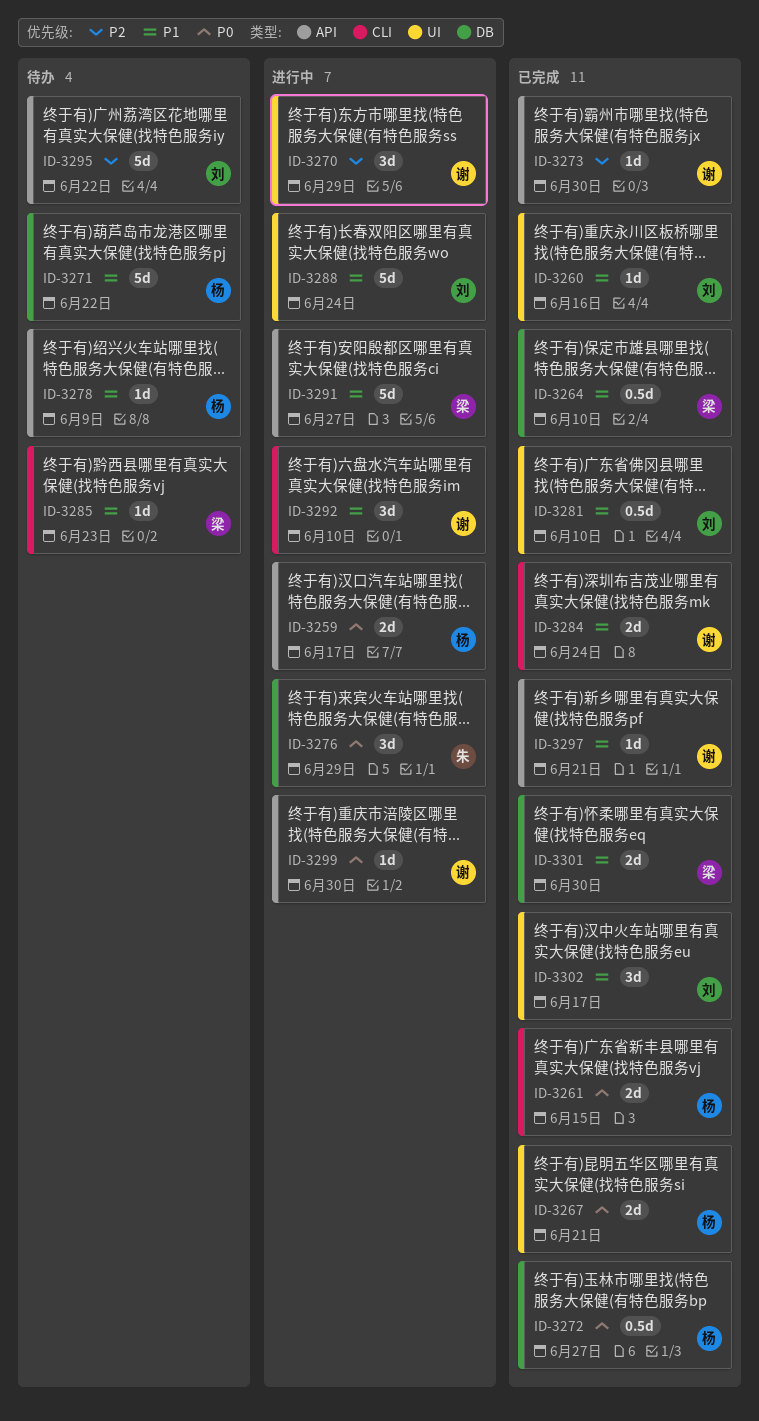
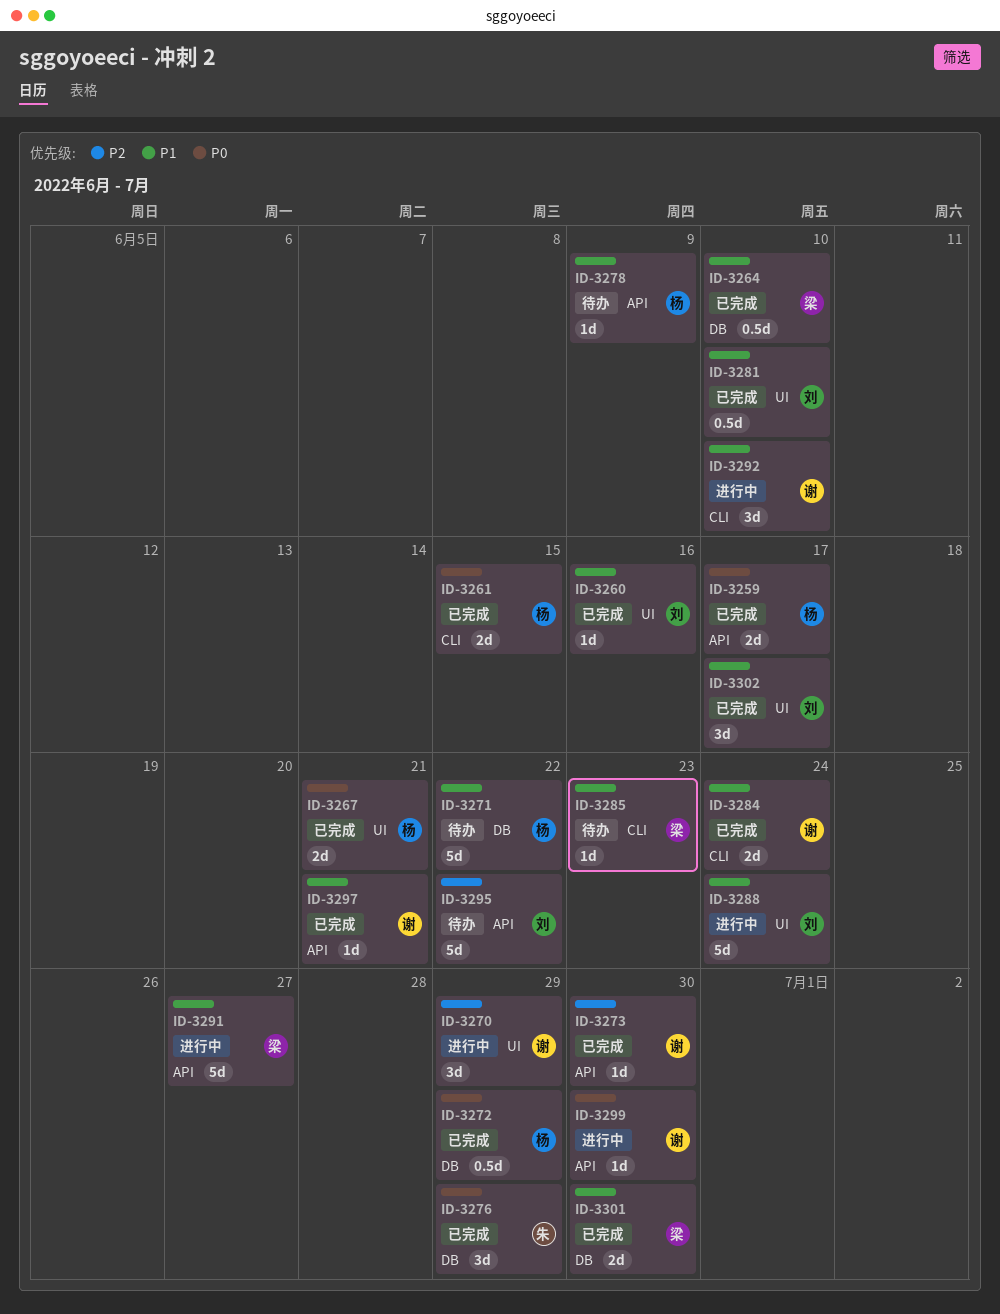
ID-3259, status: 进行中 -> 已完成
ID-3272, due: Jun 27 -> Jun 29
ID-3276, status: 进行中 -> 已完成

